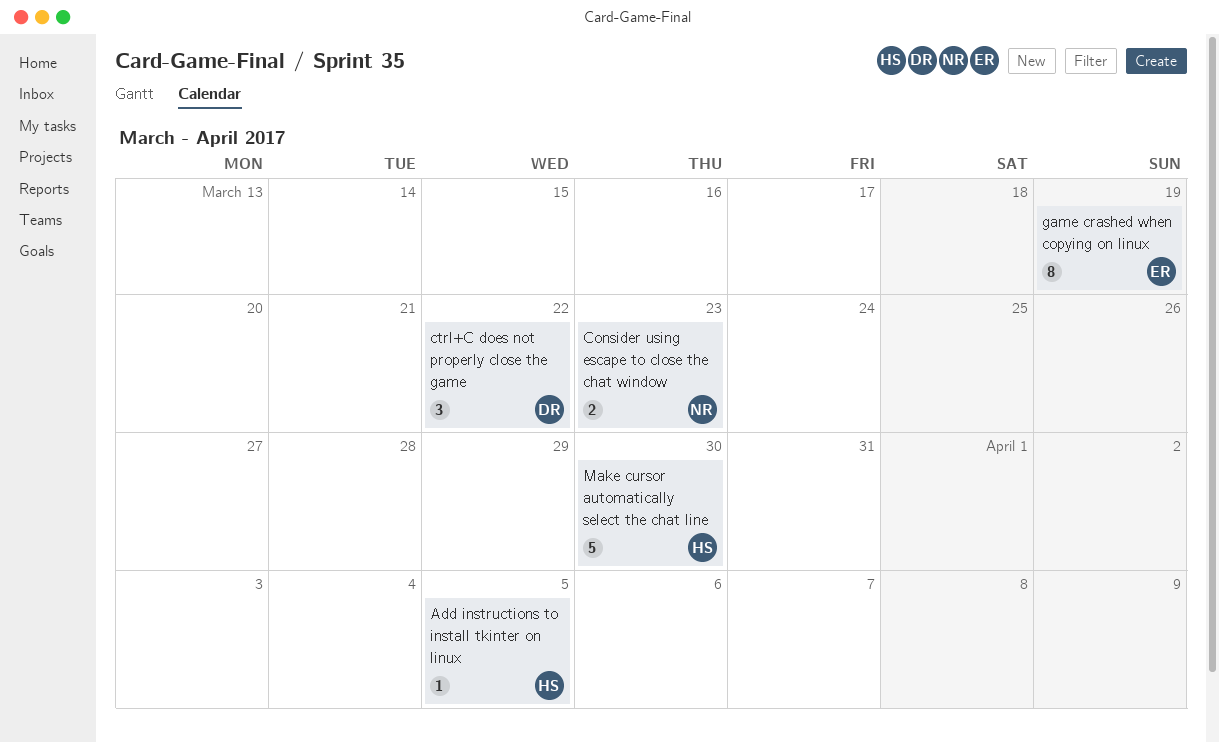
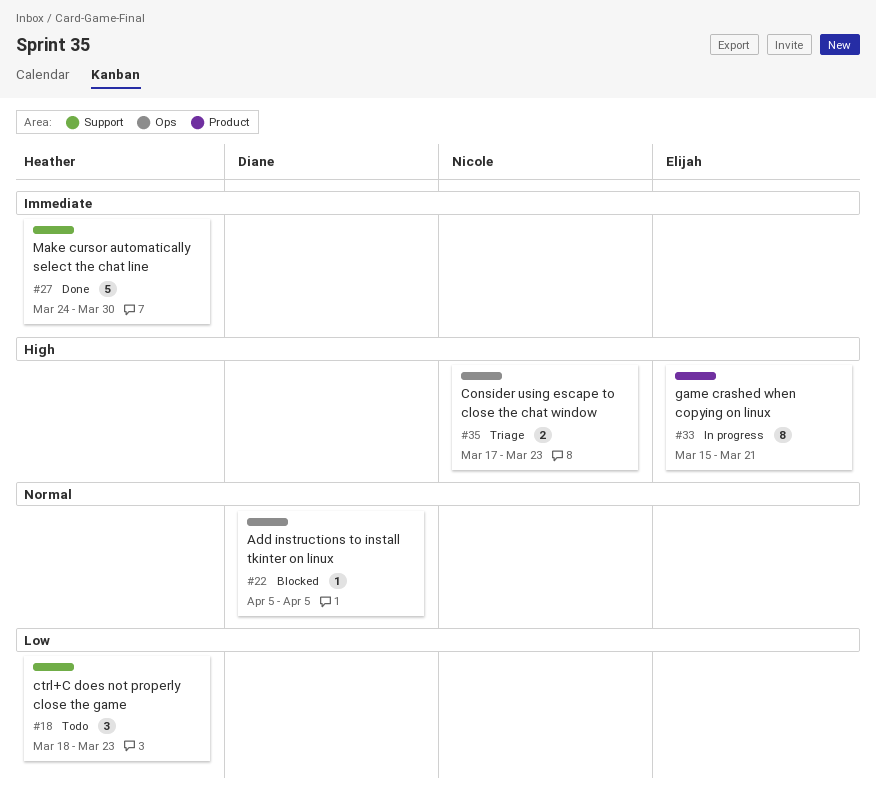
Add instructions to install tkinter on linux, owner: Heather -> Diane
ctrl+C does not properly close the game, owner: Diane -> Heather
ctrl+C does not properly close the game, due: Mar 22 -> Mar 23
game crashed when copying on linux, due: Mar 19 -> Mar 21

